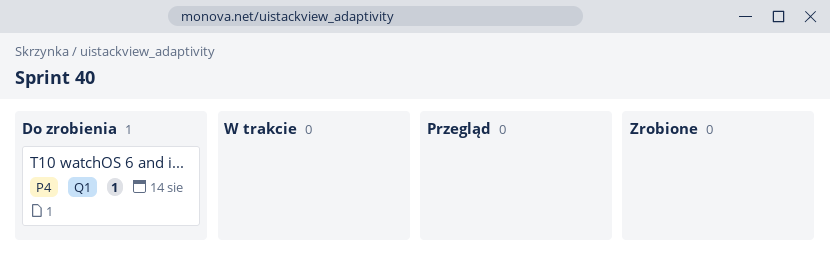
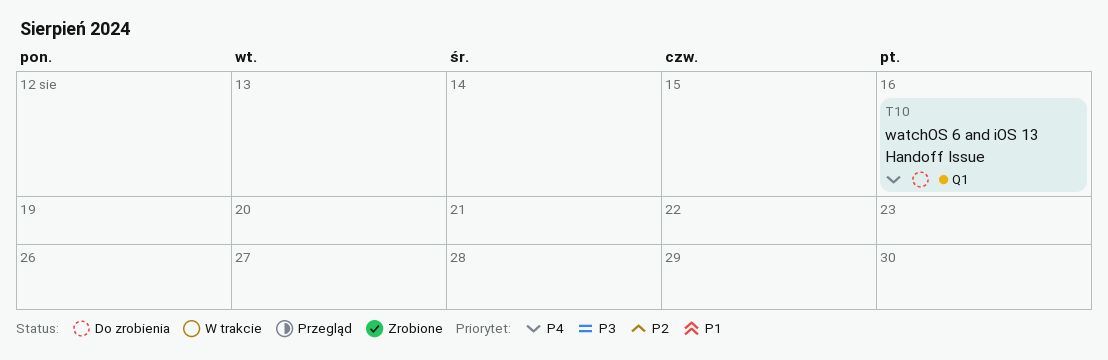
T10, due: Aug 14 -> Aug 16

